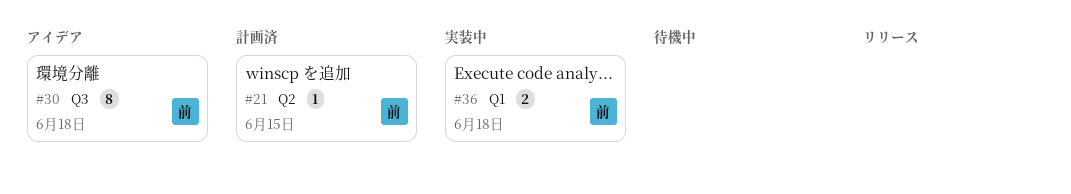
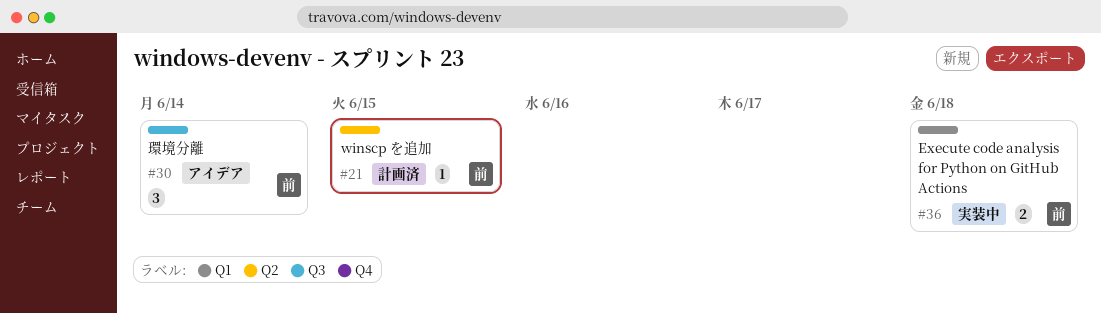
#30, estimate: 8 -> 3
#30, due: Jun 18 -> Jun 14

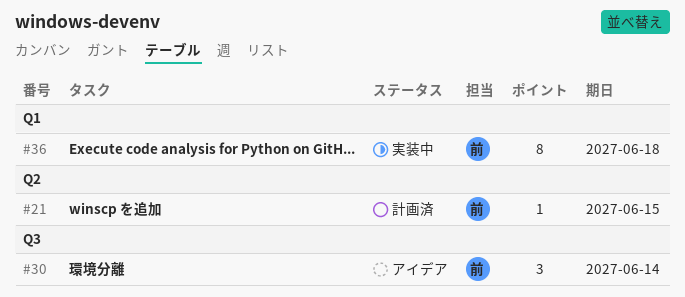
#36, estimate: 2 -> 8

